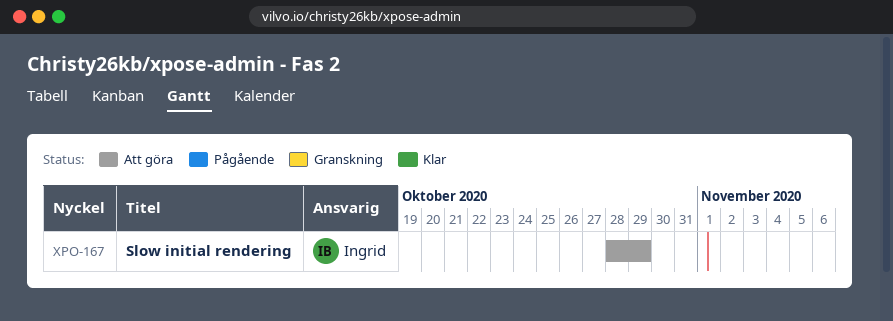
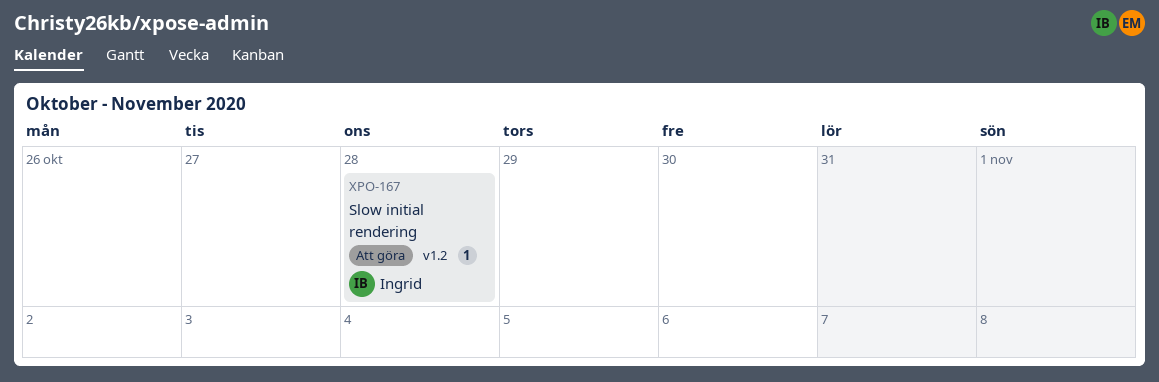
XPO-167, due: Oct 29 -> Oct 28

